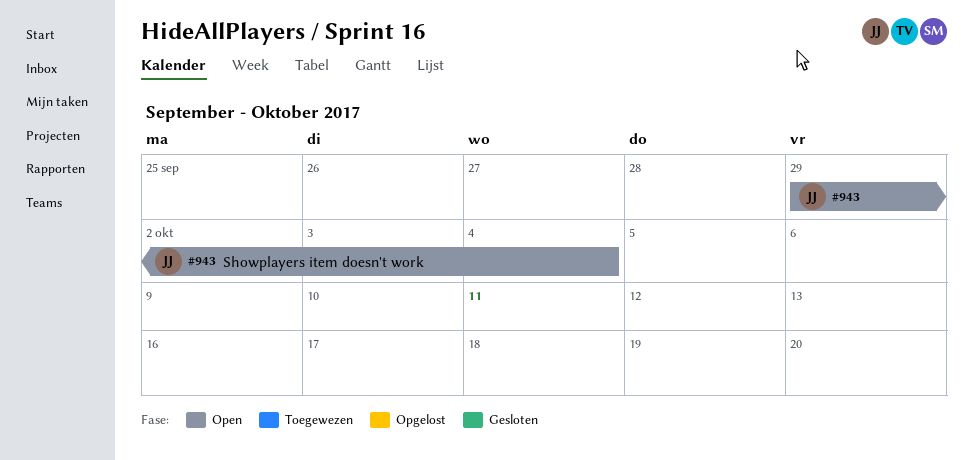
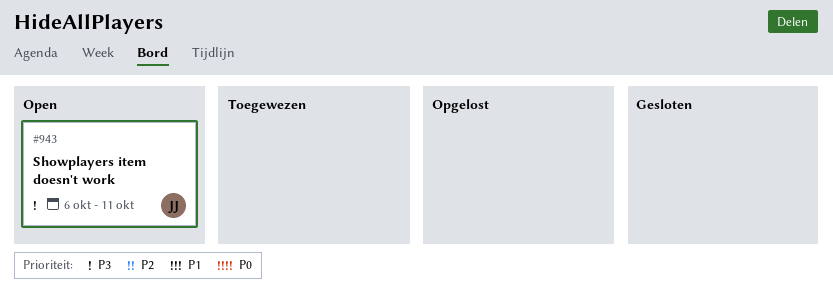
#943, start: Sep 29 -> Oct 6
#943, due: Oct 4 -> Oct 11

